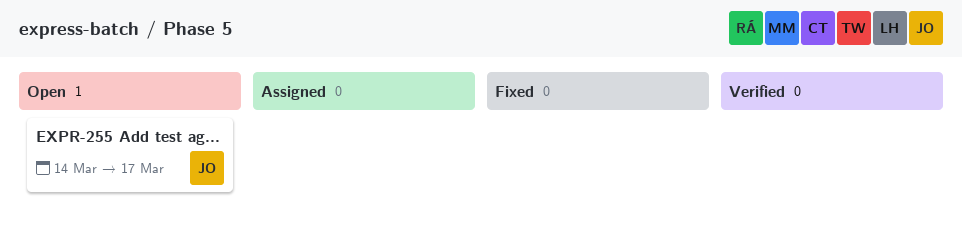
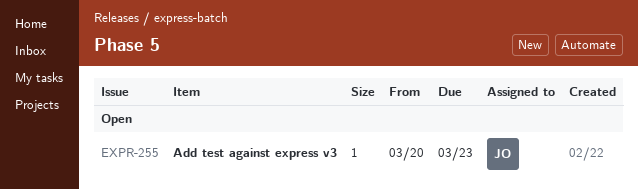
EXPR-255, start: Mar 14 -> Mar 20
EXPR-255, due: Mar 17 -> Mar 23

